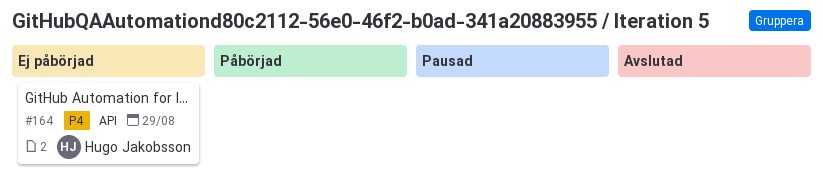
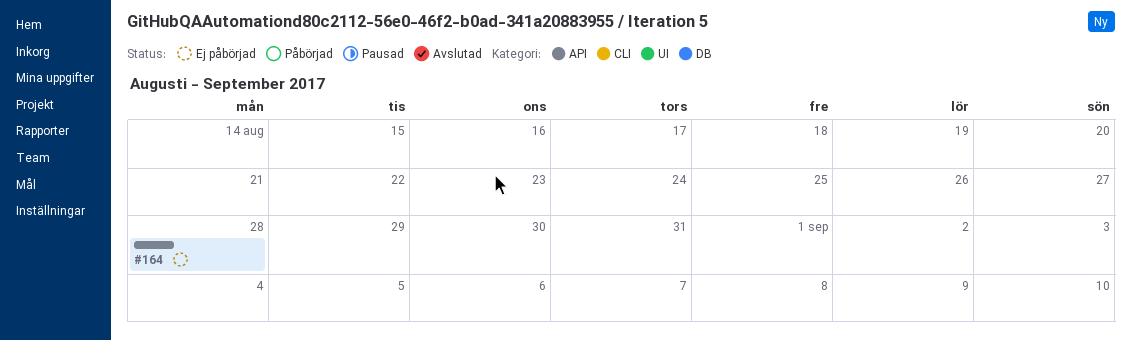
#164, due: Aug 29 -> Aug 28

